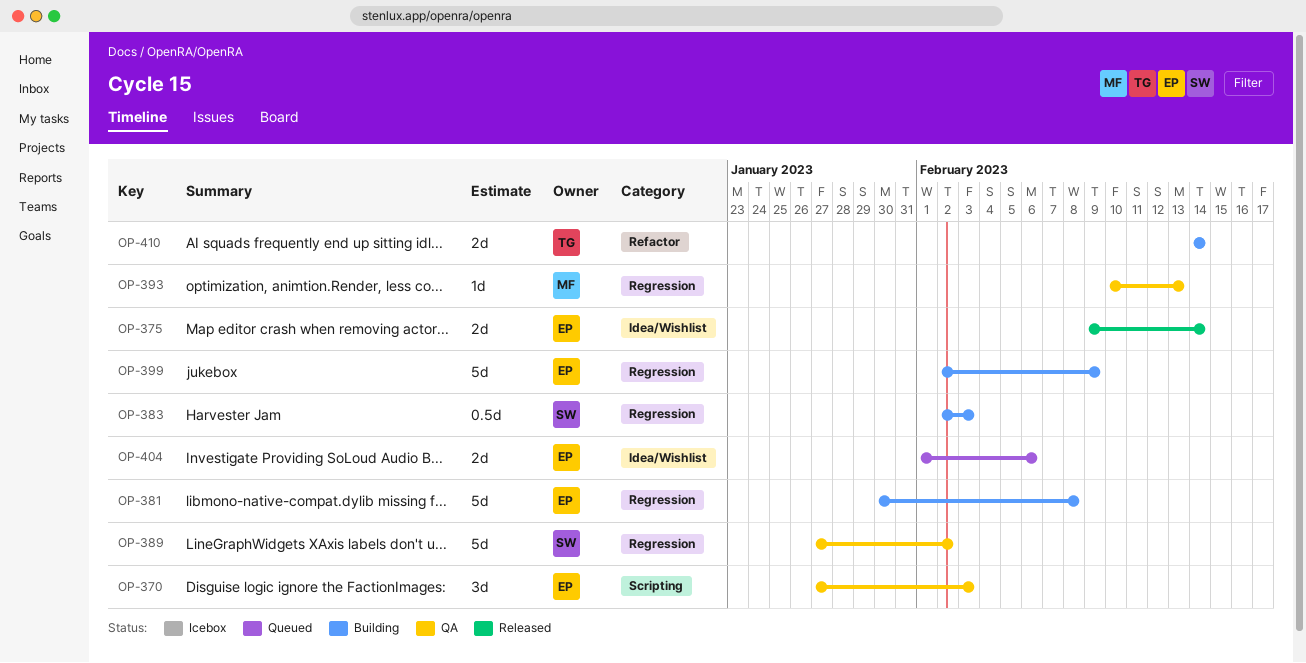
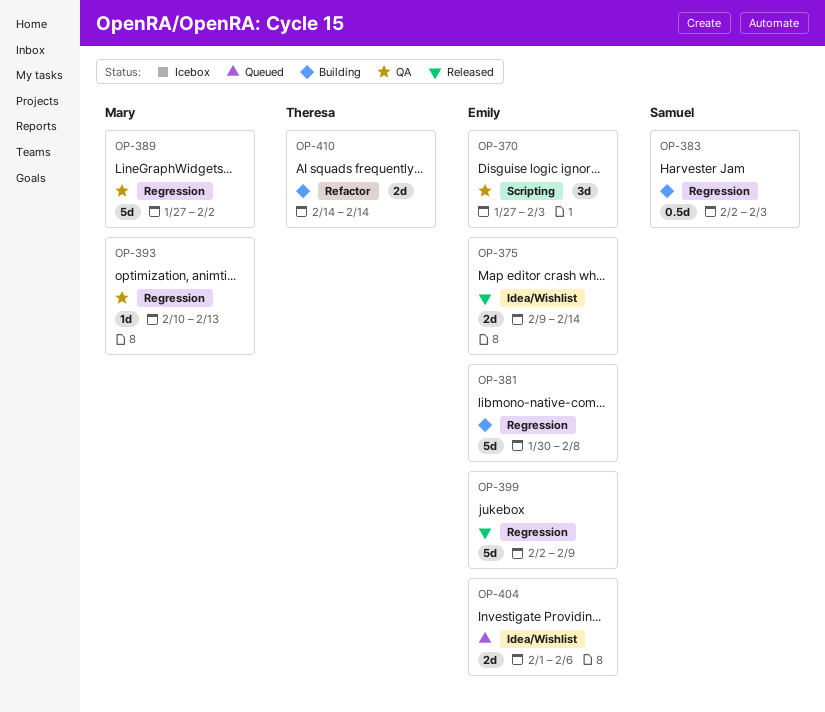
OP-389, owner: Samuel -> Mary
OP-399, status: Building -> Released

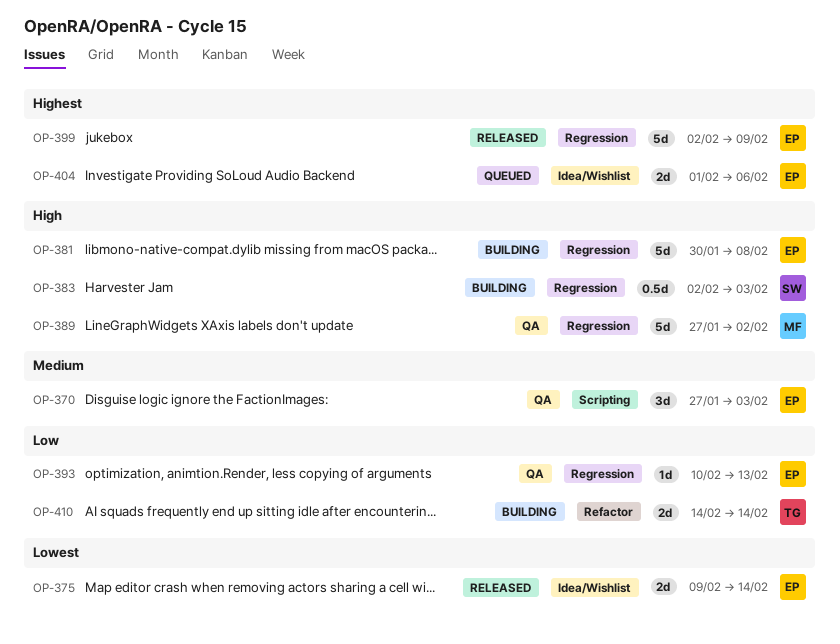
OP-393, owner: Mary -> Emily

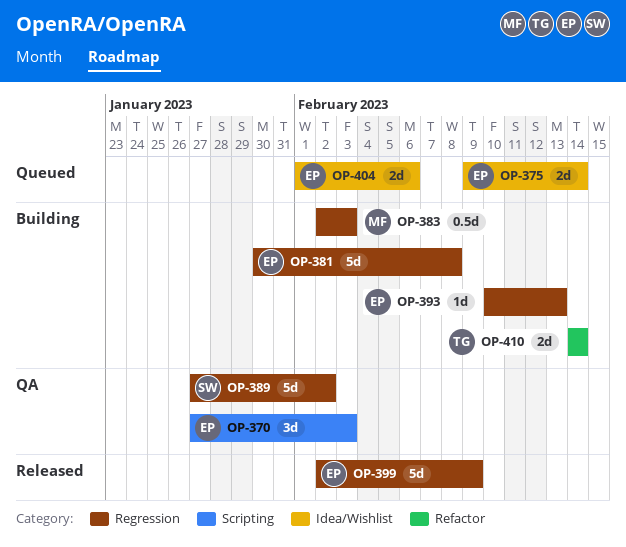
OP-375, status: Released -> Queued
OP-383, owner: SW -> MF
OP-389, owner: MF -> SW
OP-393, status: QA -> Building

